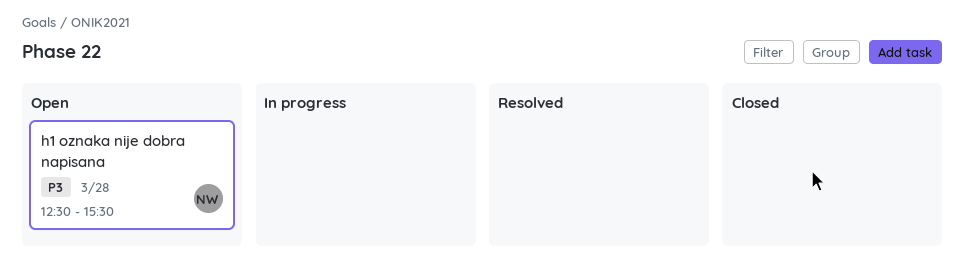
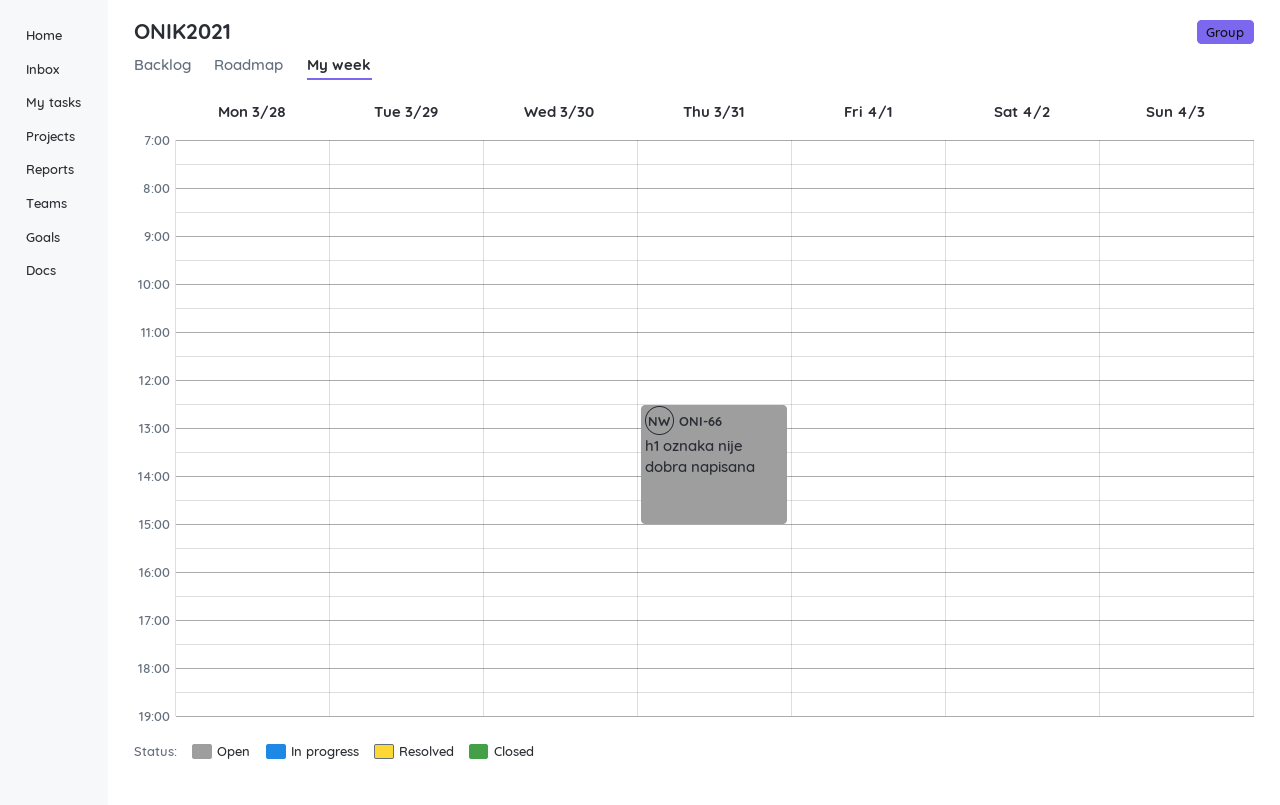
h1 oznaka nije dobra napisana, day: Mar 28 -> Mar 31
h1 oznaka nije dobra napisana, ends: 15:30 -> 15:00

